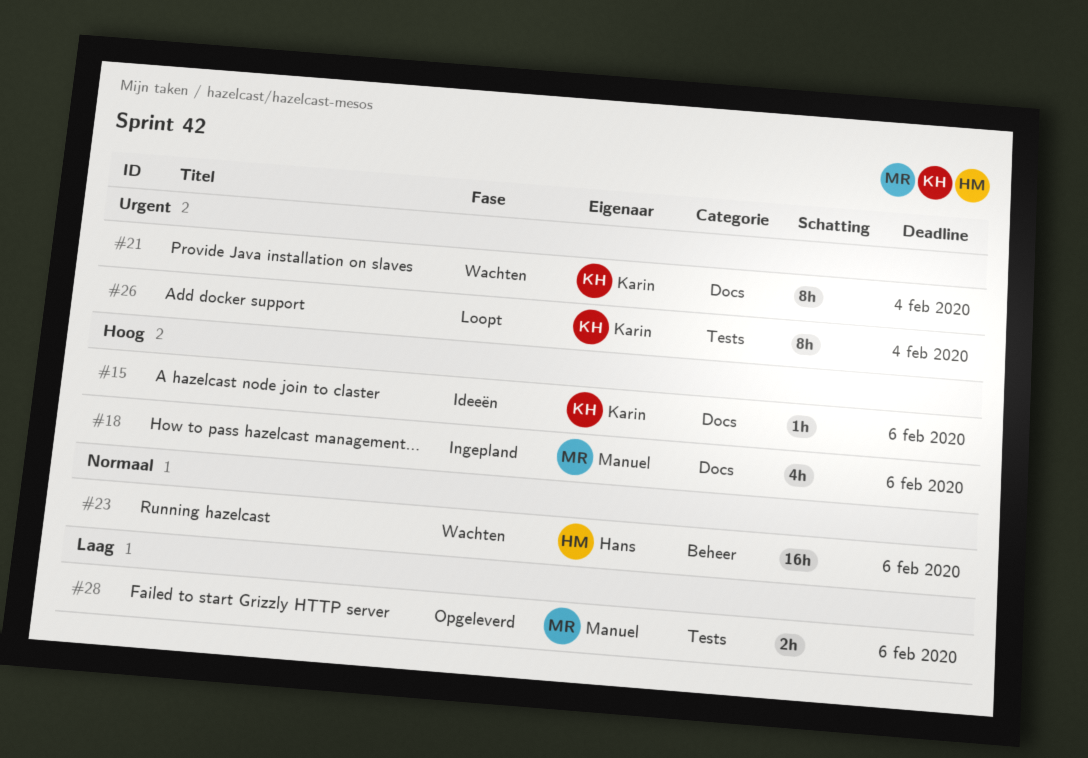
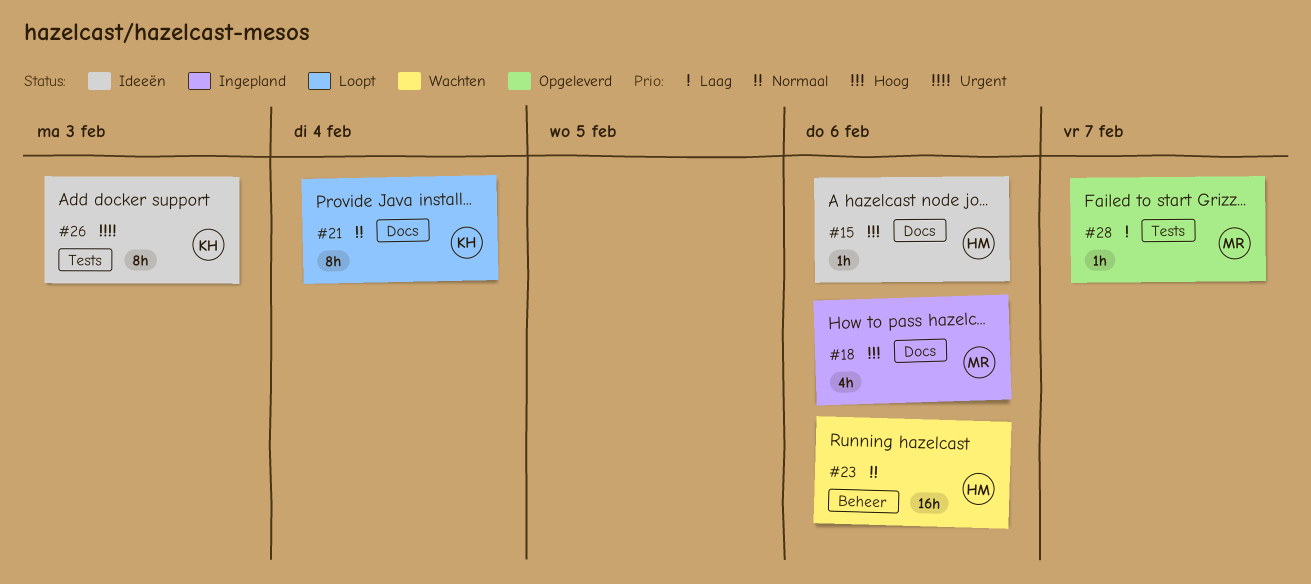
#15, owner: Karin -> Hans
#21, status: Wachten -> Loopt
#21, priority: Urgent -> Normaal
#26, status: Loopt -> Ideeën
#26, due: Feb 4 -> Feb 3
#28, estimate: 2h -> 1h
#28, due: Feb 6 -> Feb 7

